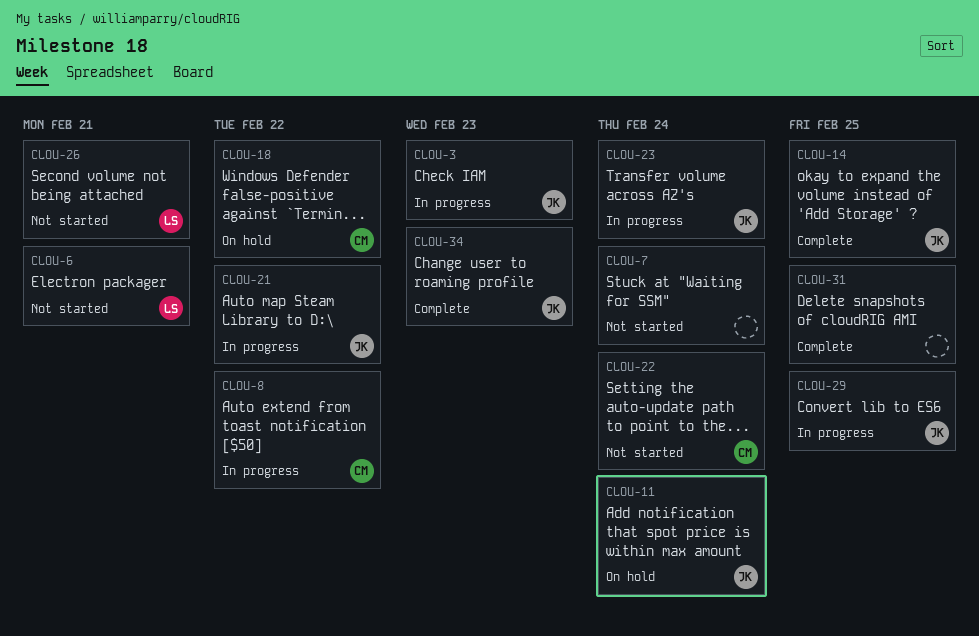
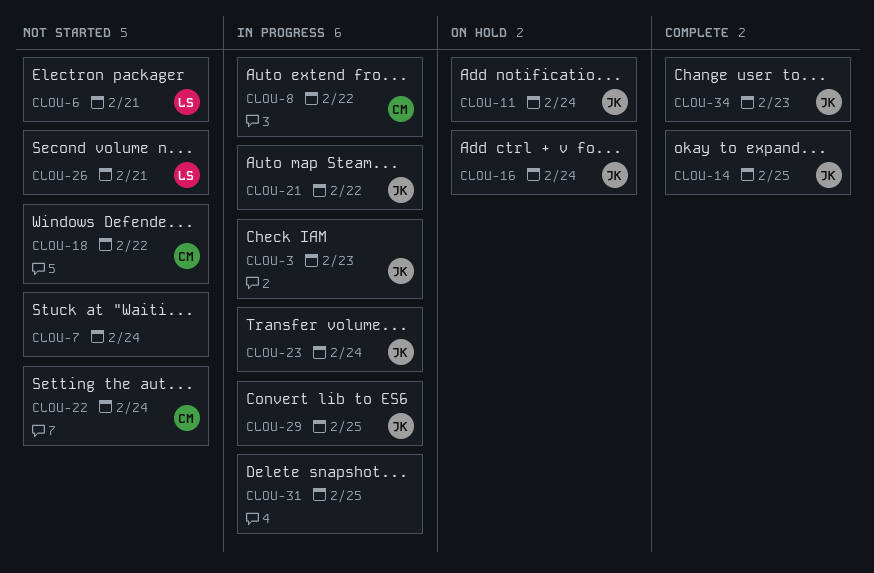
CLOU-16: none -> present
CLOU-18, status: On hold -> Not started
CLOU-31, status: Complete -> In progress

